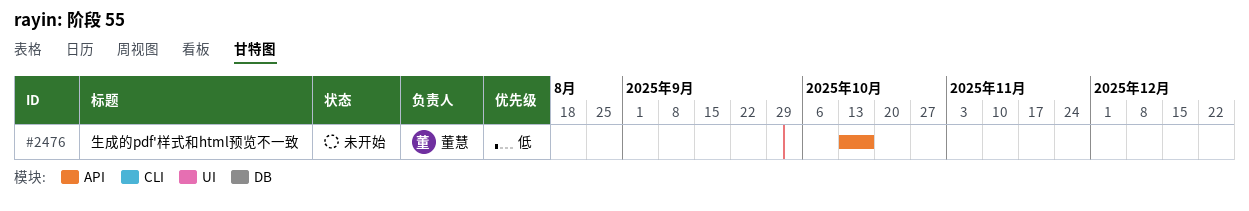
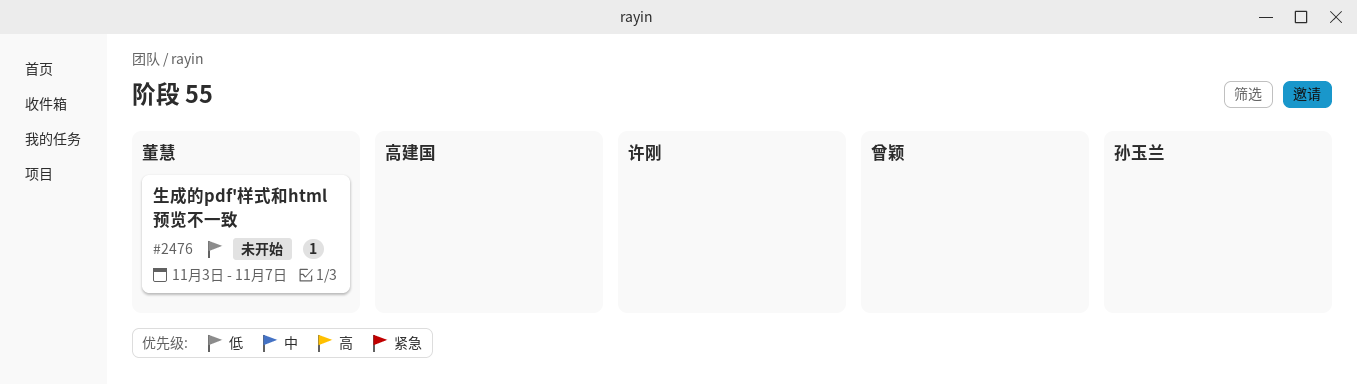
#2476, start: Oct 13 -> Nov 3
#2476, due: Oct 17 -> Nov 7

